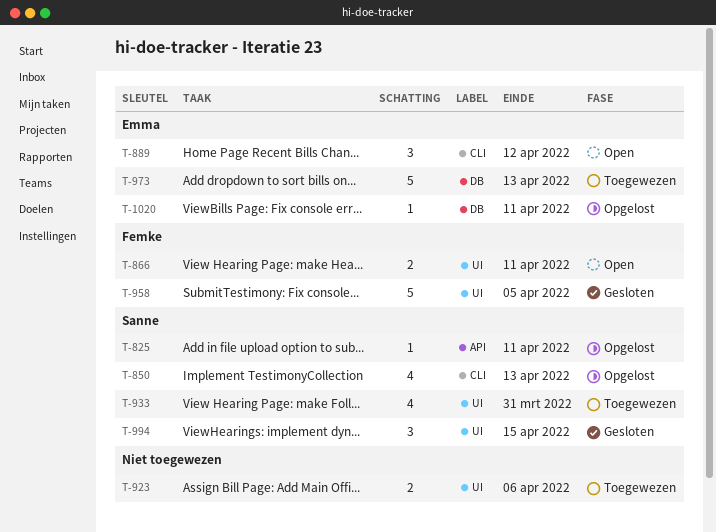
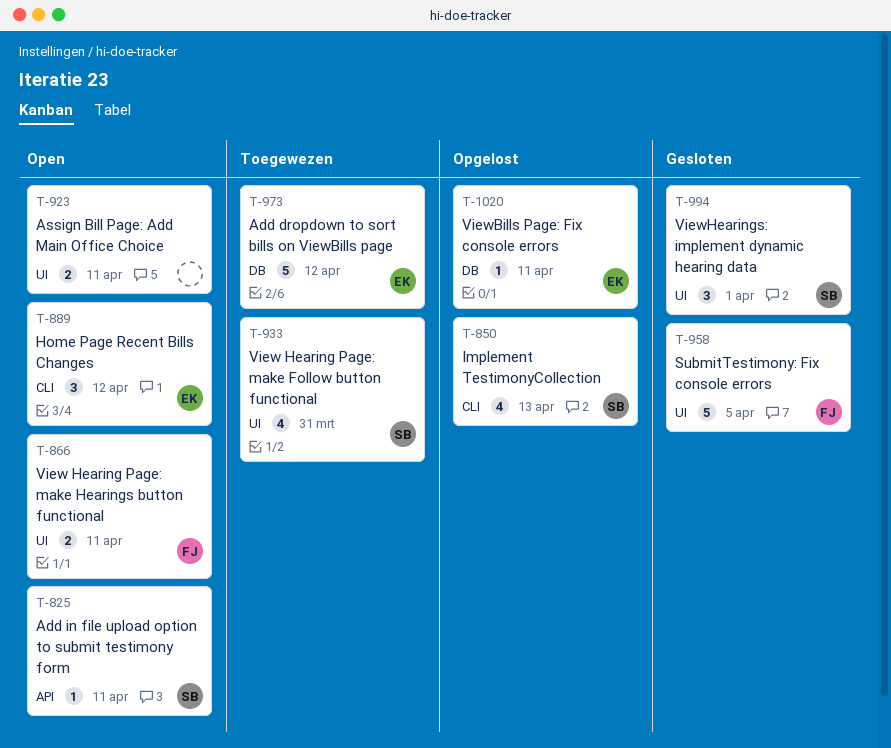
T-825, status: Opgelost -> Open
T-923, status: Toegewezen -> Open
T-923, due: Apr 6 -> Apr 11
T-973, due: Apr 13 -> Apr 12
T-994, due: Apr 15 -> Apr 1

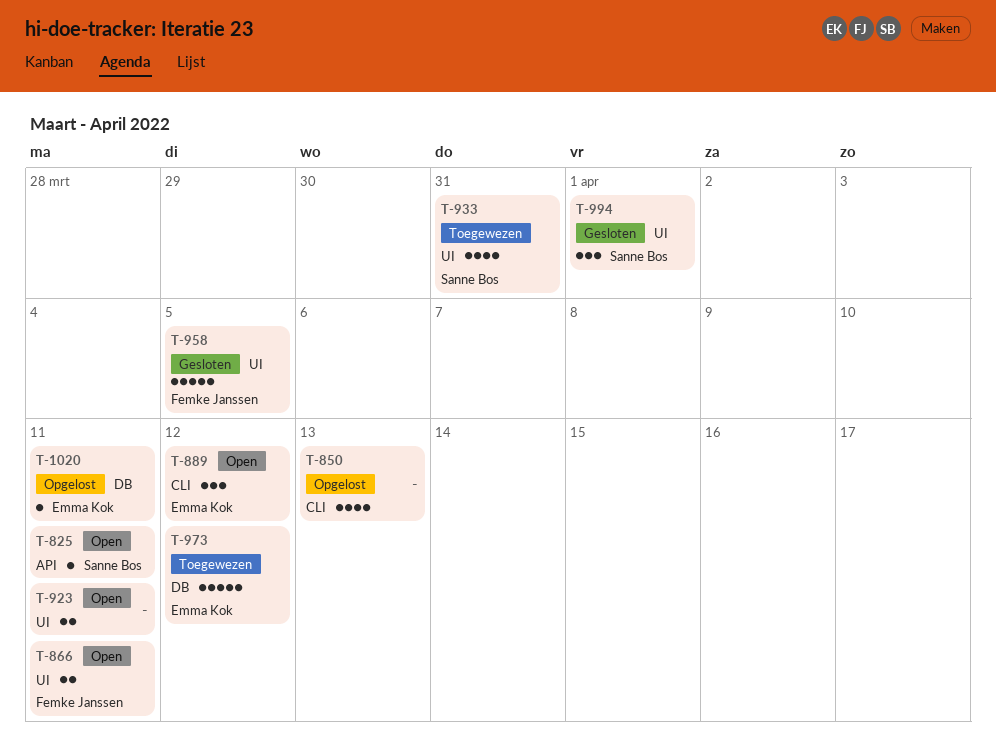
T-850, owner: Sanne Bos -> none

